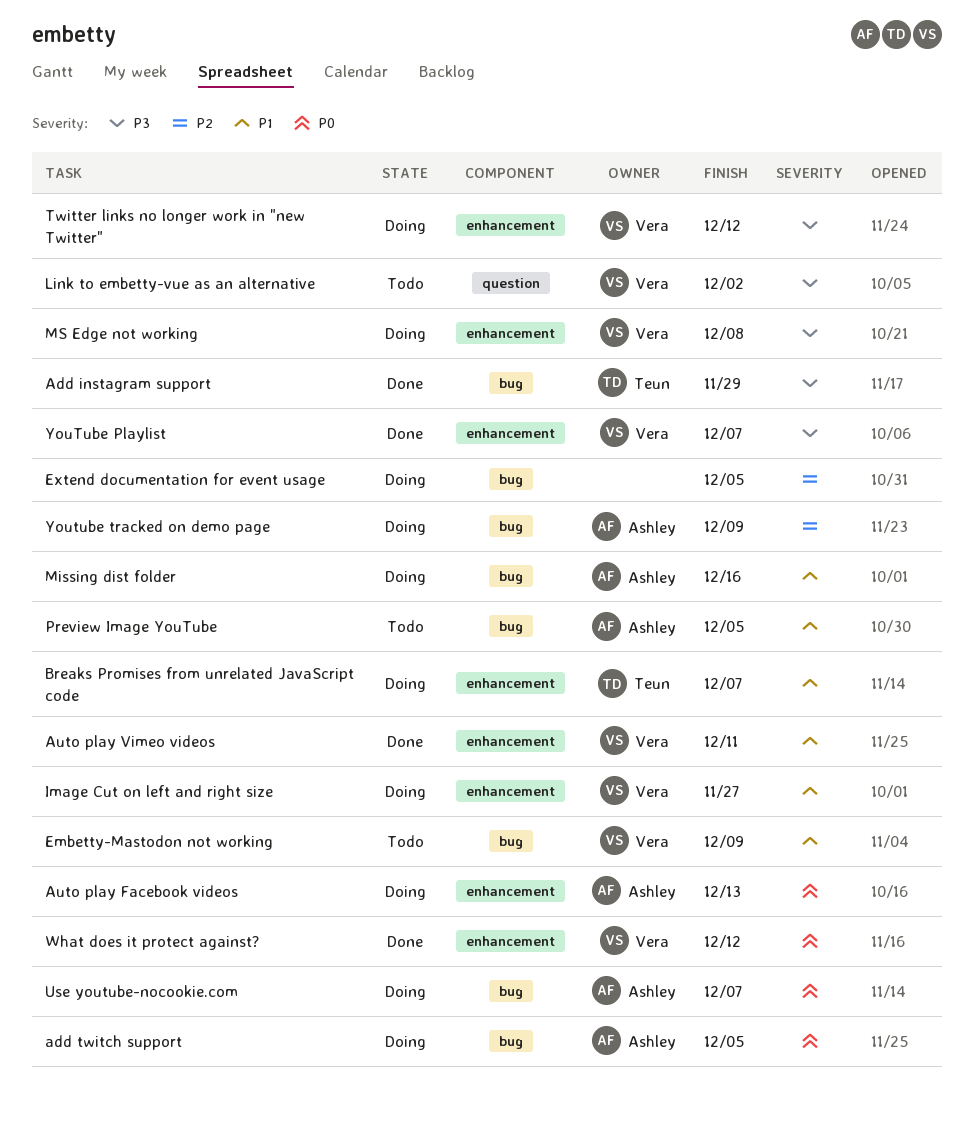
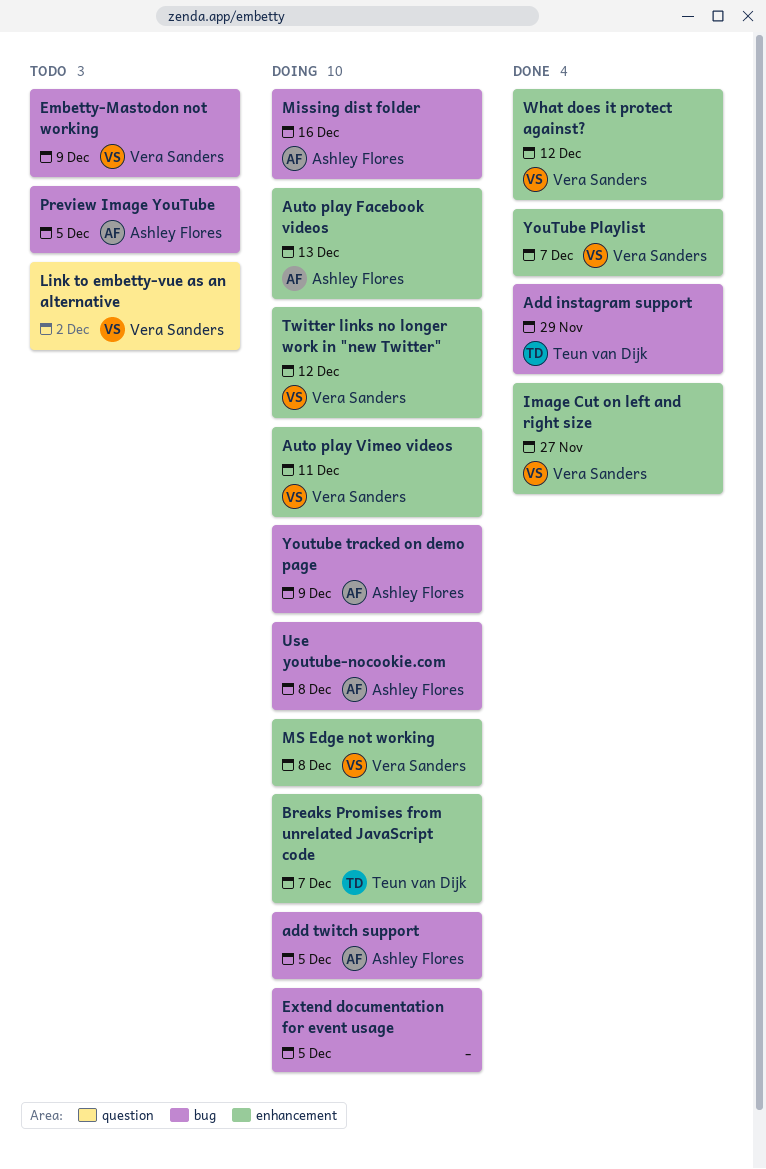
Auto play Vimeo videos, status: Done -> Doing
Image Cut on left and right size, status: Doing -> Done
Use youtube-nocookie.com, due: Dec 7 -> Dec 8

